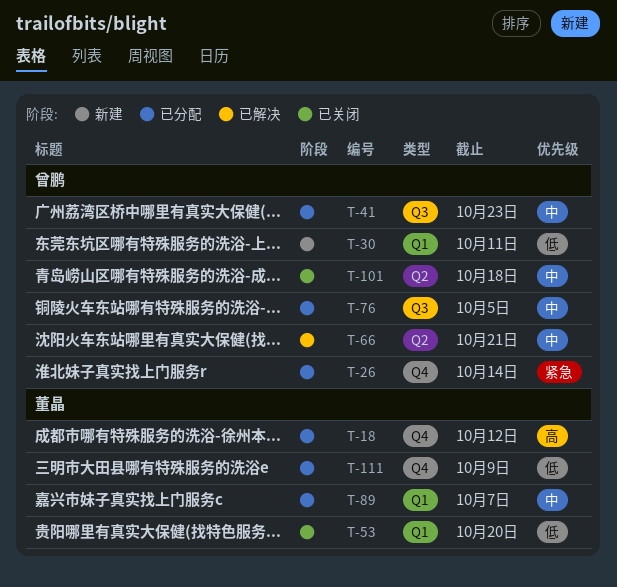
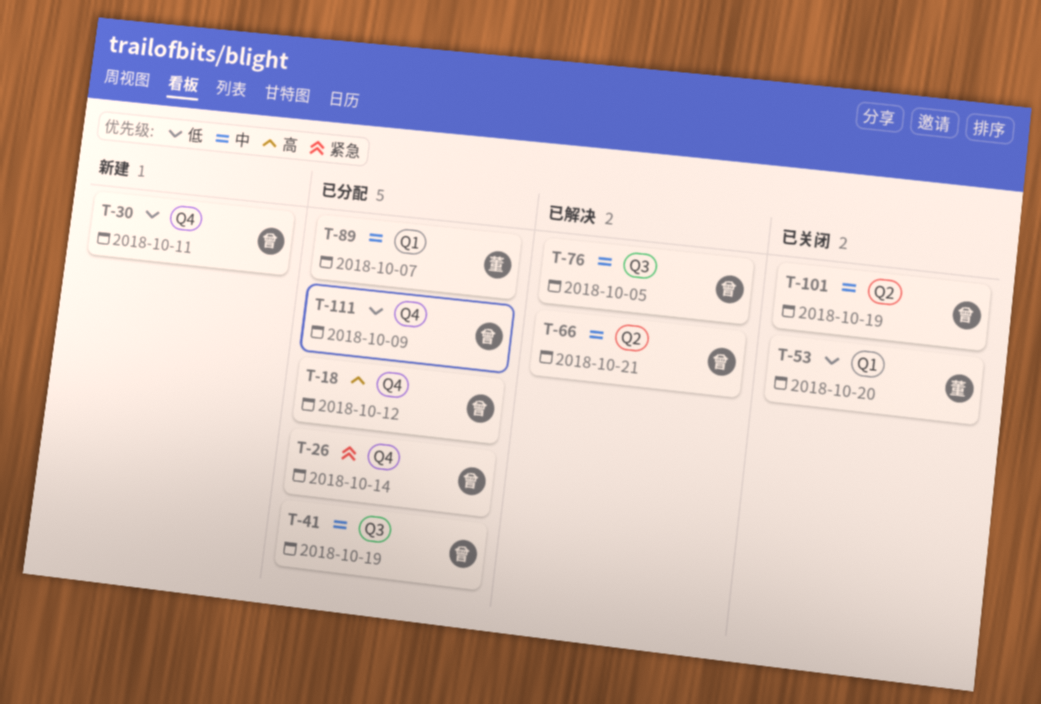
T-18, owner: 董晶 -> 曾鹏
T-30, label: Q1 -> Q4
T-41, due: Oct 23 -> Oct 19
T-76, status: 已分配 -> 已解决
T-101, due: Oct 18 -> Oct 19
T-111, owner: 董晶 -> 曾鹏

